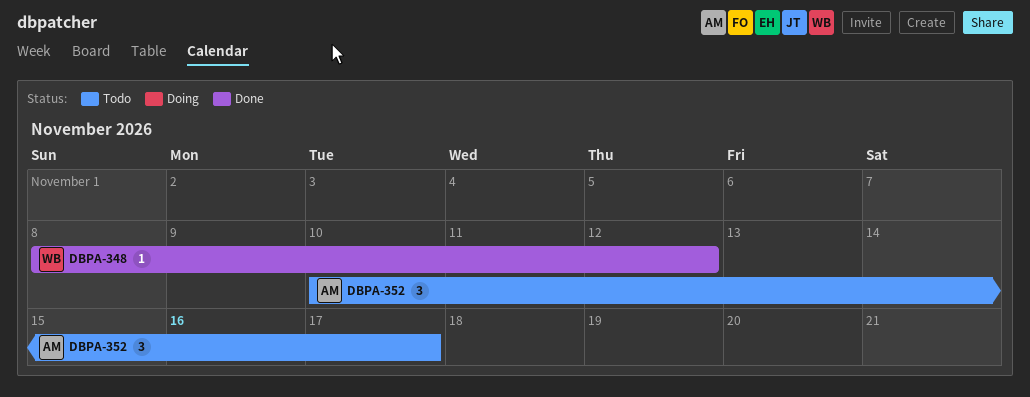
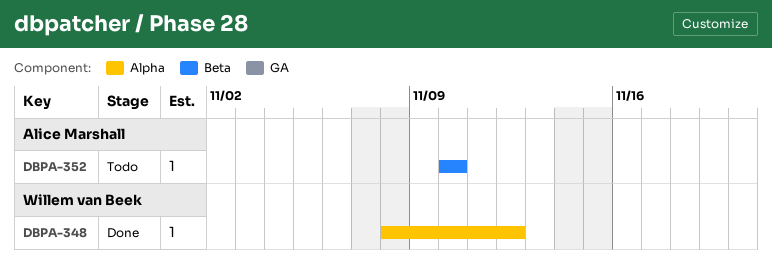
DBPA-352, estimate: 3 -> 1
DBPA-352, due: Nov 17 -> Nov 10

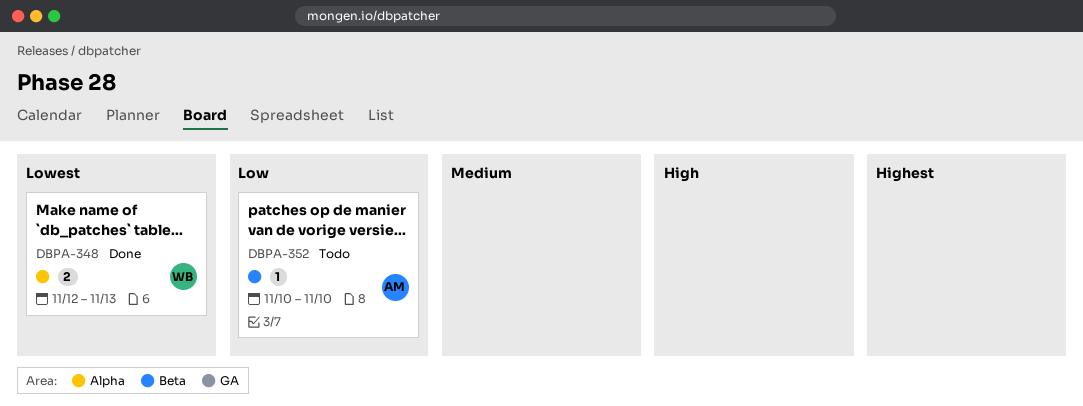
DBPA-348, estimate: 1 -> 2
DBPA-348, start: Nov 8 -> Nov 12
DBPA-348, due: Nov 12 -> Nov 13

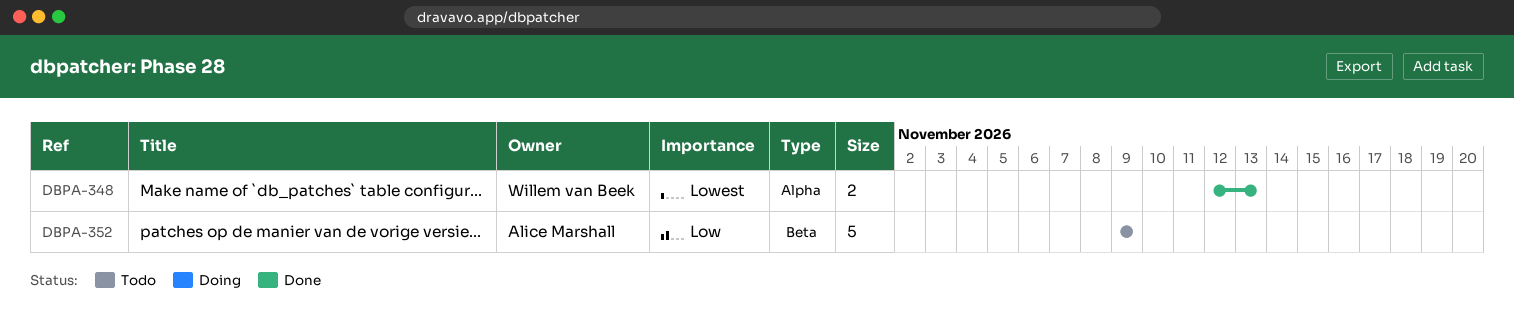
DBPA-352, estimate: 1 -> 5
DBPA-352, start: Nov 10 -> Nov 9
DBPA-352, due: Nov 10 -> Nov 9

